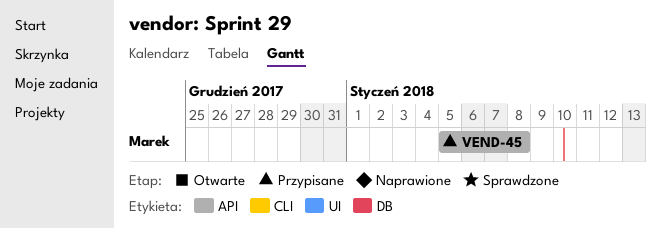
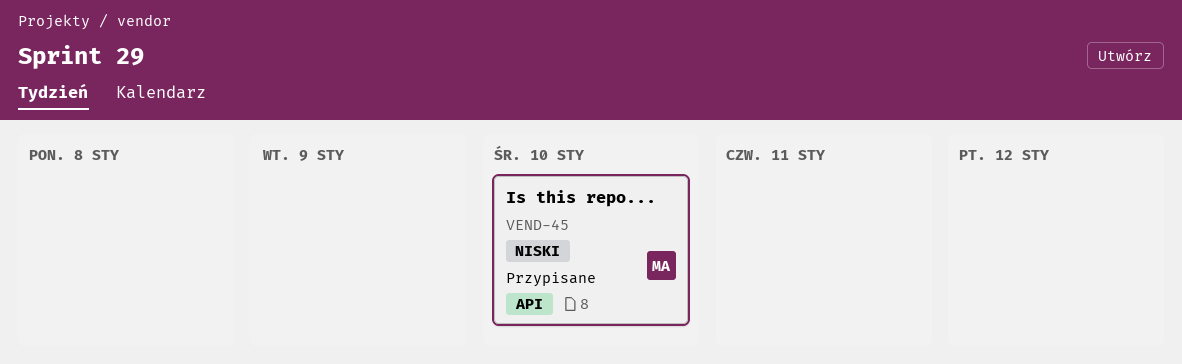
VEND-45, due: Jan 8 -> Jan 10

